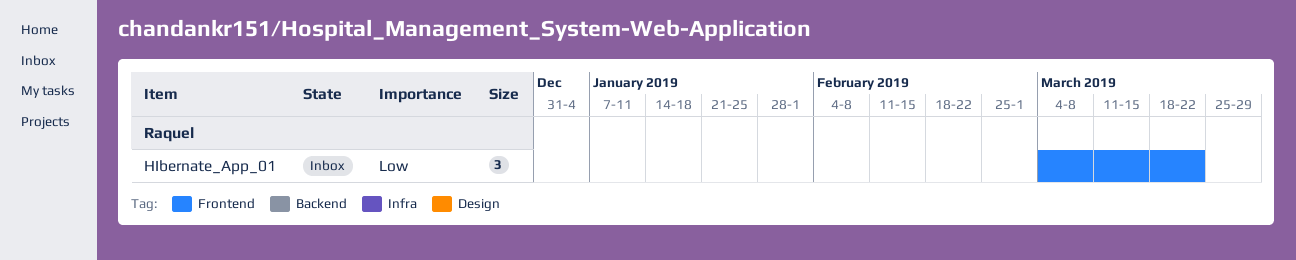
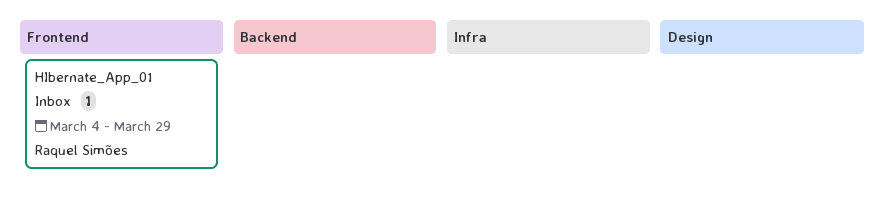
HIbernate_App_01, estimate: 3 -> 1
HIbernate_App_01, due: Mar 22 -> Mar 29

